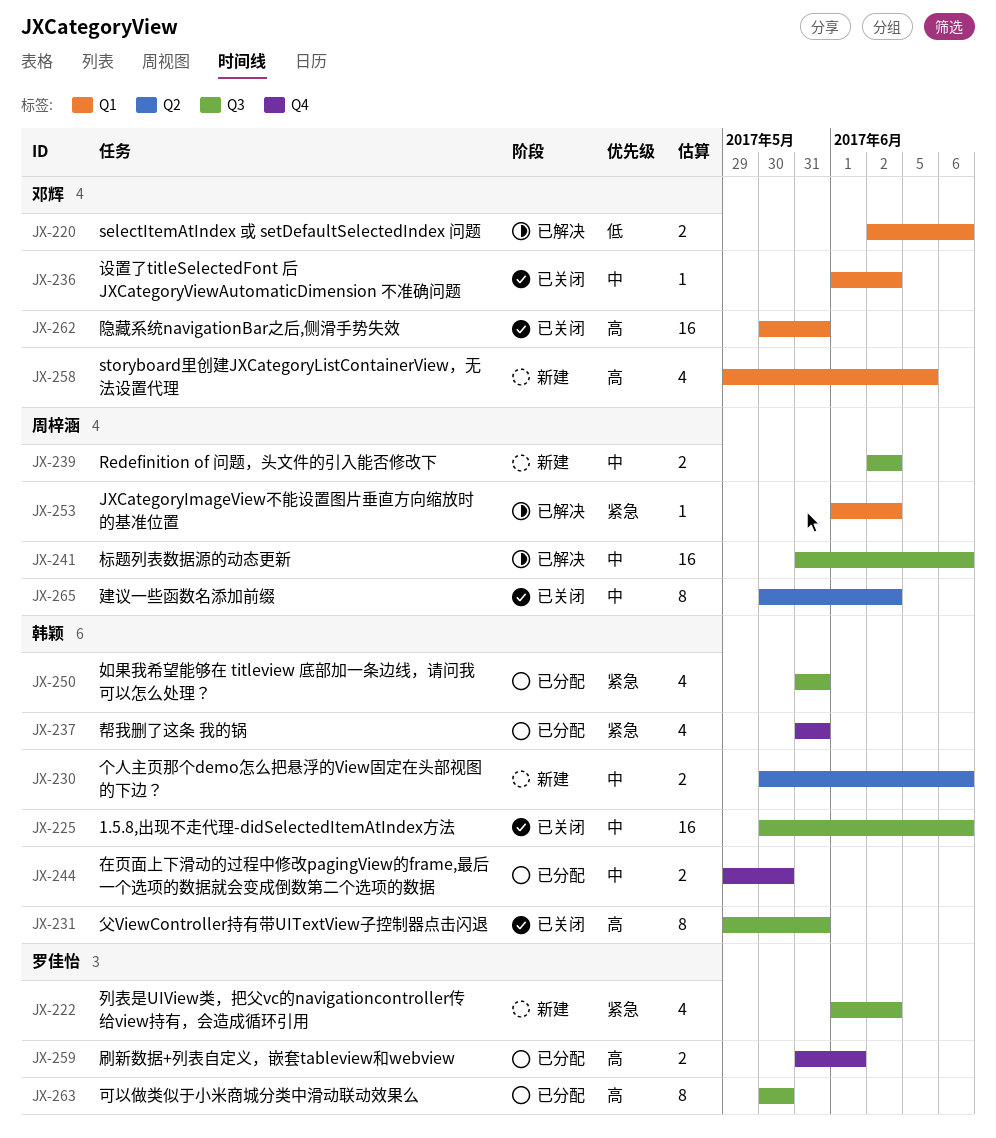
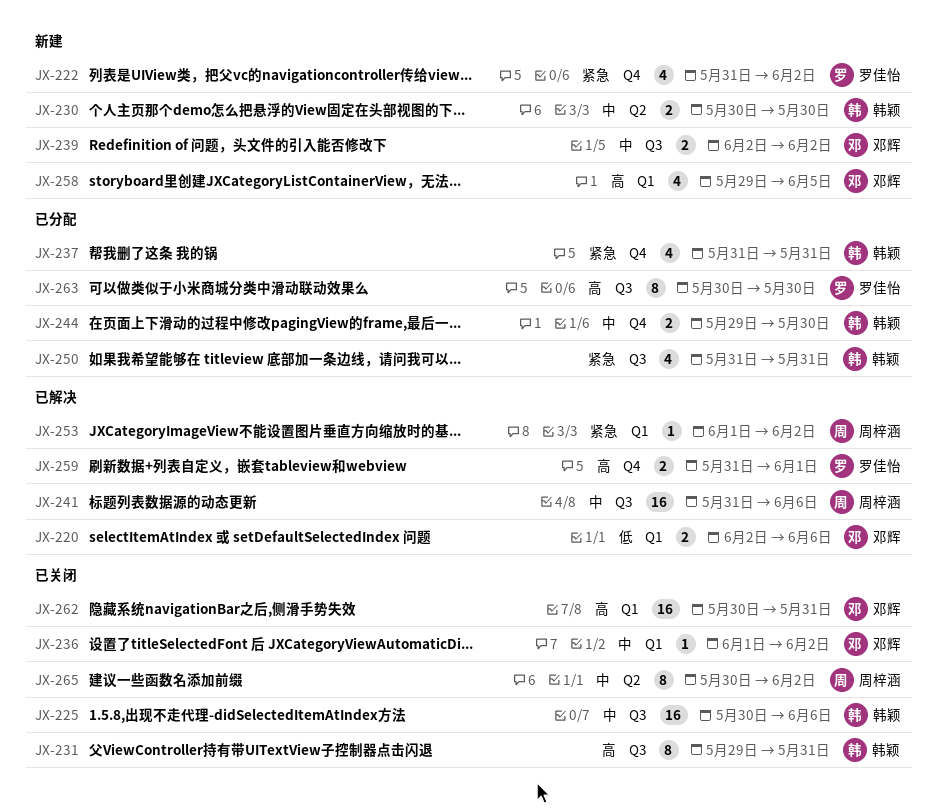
JX-222, label: Q3 -> Q4
JX-222, start: Jun 1 -> May 31
JX-230, due: Jun 6 -> May 30
JX-239, owner: 周梓涵 -> 邓辉
JX-259, status: 已分配 -> 已解决

